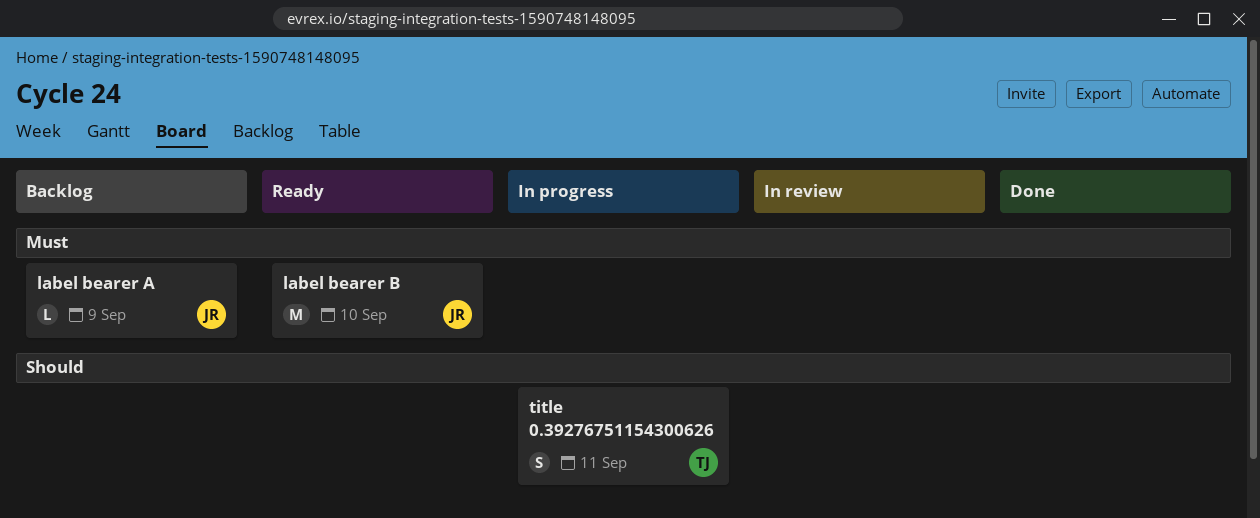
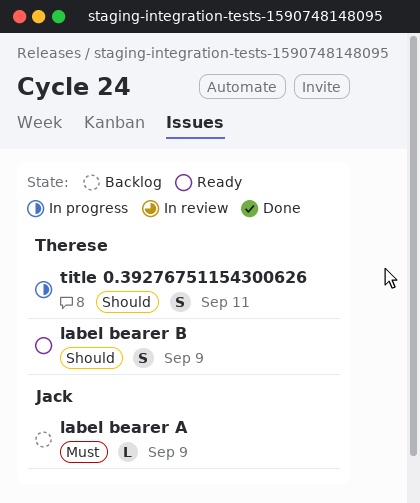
label bearer B, owner: Jack -> Therese
label bearer B, priority: Must -> Should
label bearer B, estimate: M -> S
label bearer B, due: Sep 10 -> Sep 9

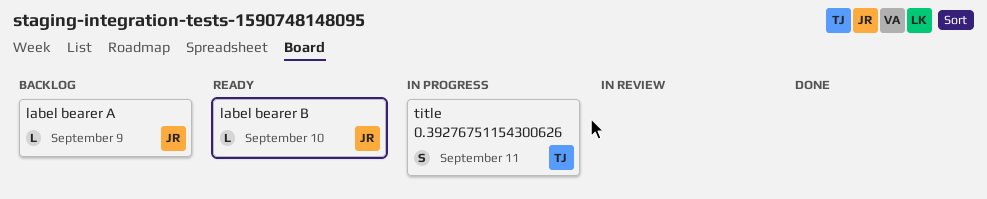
label bearer B, owner: Therese -> Jack
label bearer B, estimate: S -> L
label bearer B, due: Sep 9 -> Sep 10

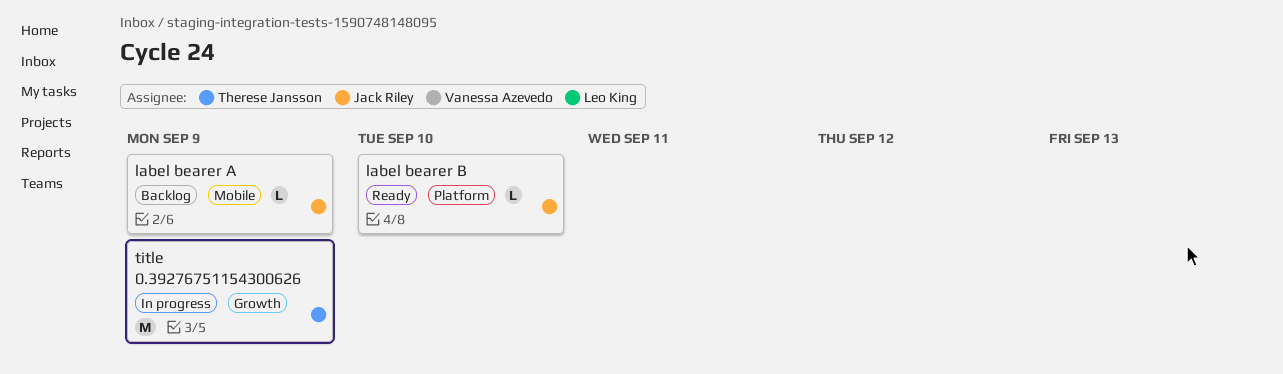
title 0.39276751154300626, estimate: S -> M
title 0.39276751154300626, due: Sep 11 -> Sep 9

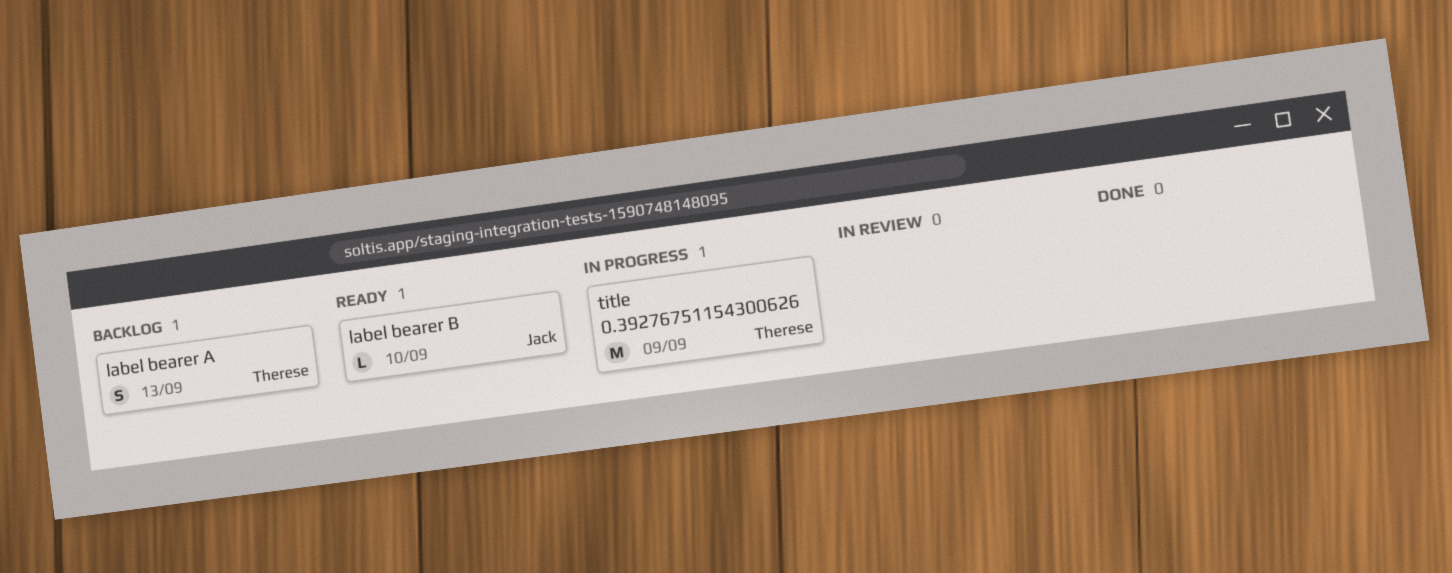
label bearer A, owner: Jack Riley -> Therese Jansson
label bearer A, estimate: L -> S
label bearer A, due: Sep 9 -> Sep 13

